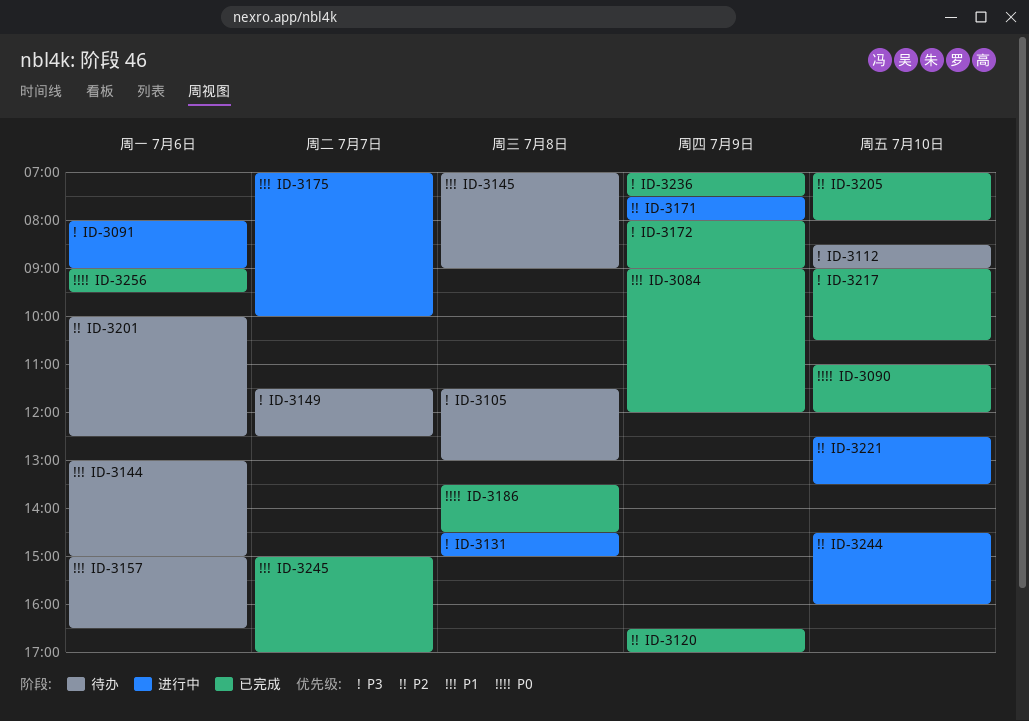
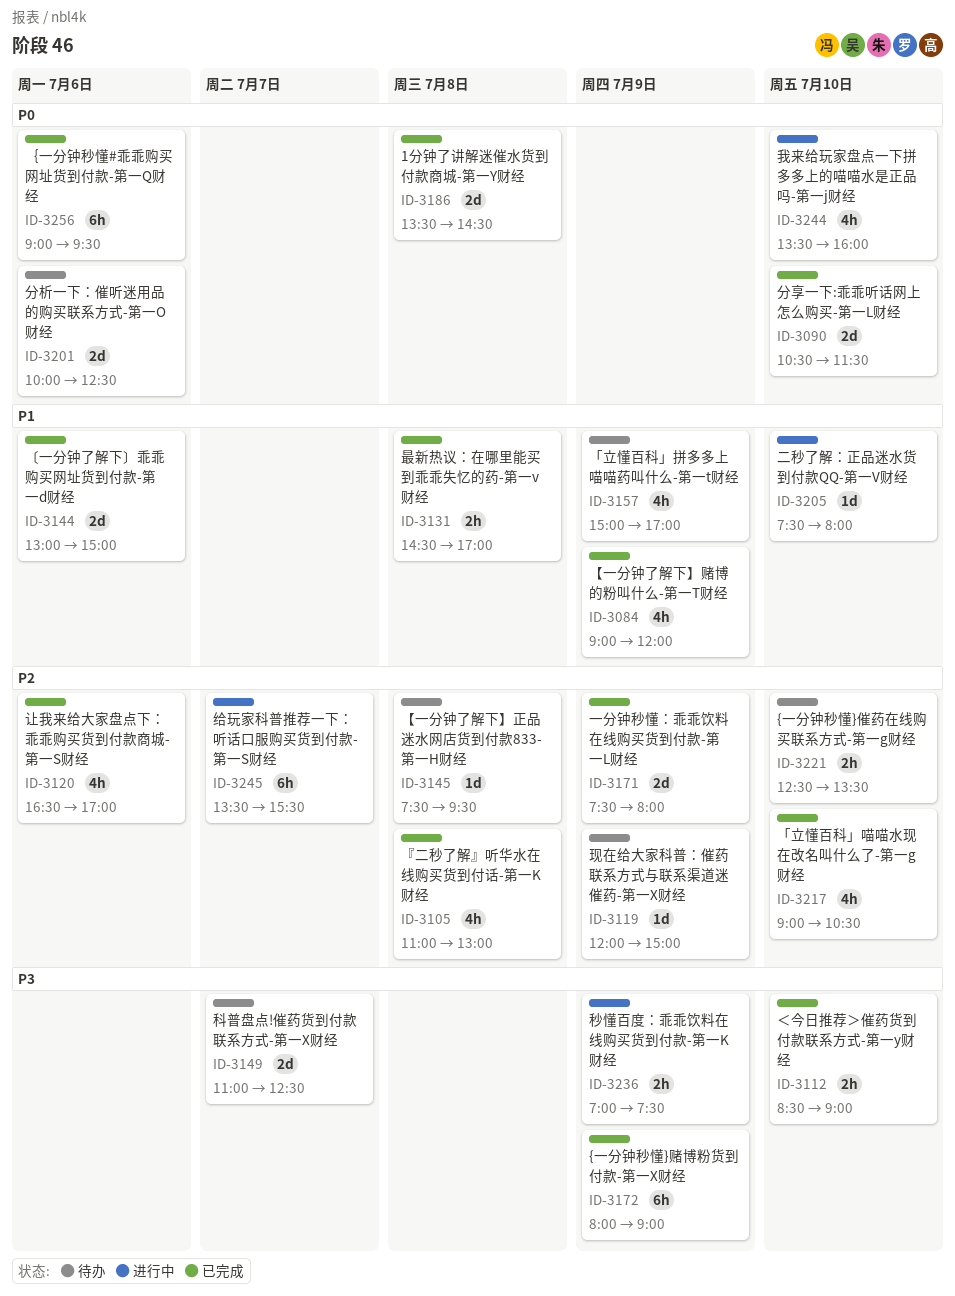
ID-3090, begins: 11:00 -> 10:30
ID-3090, ends: 12:00 -> 11:30
ID-3091: present -> none
ID-3105, status: 待办 -> 已完成
ID-3105, priority: P3 -> P2
ID-3105, begins: 11:30 -> 11:00
ID-3112, status: 待办 -> 已完成
ID-3119: none -> present
ID-3120, day: Jul 9 -> Jul 6
ID-3131, status: 进行中 -> 已完成
ID-3131, priority: P3 -> P1
ID-3131, ends: 15:00 -> 17:00
ID-3144, status: 待办 -> 已完成
ID-3145, priority: P1 -> P2
ID-3145, begins: 07:00 -> 07:30
ID-3145, ends: 09:00 -> 09:30
ID-3149, begins: 11:30 -> 11:00
ID-3157, day: Jul 6 -> Jul 9
ID-3157, ends: 16:30 -> 17:00
ID-3171, status: 进行中 -> 已完成
ID-3175: present -> none
ID-3201, priority: P2 -> P0
ID-3205, status: 已完成 -> 进行中
ID-3205, priority: P2 -> P1
ID-3205, begins: 07:00 -> 07:30
ID-3217, priority: P3 -> P2
ID-3221, status: 进行中 -> 待办
ID-3236, status: 已完成 -> 进行中
ID-3244, priority: P2 -> P0
ID-3244, begins: 14:30 -> 13:30
ID-3245, status: 已完成 -> 进行中
ID-3245, priority: P1 -> P2
ID-3245, begins: 15:00 -> 13:30
ID-3245, ends: 17:00 -> 15:30

